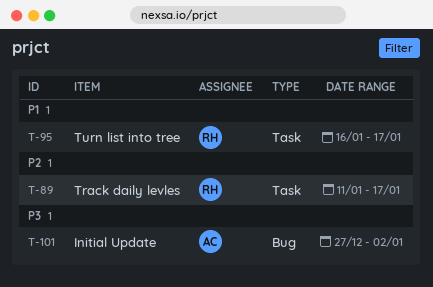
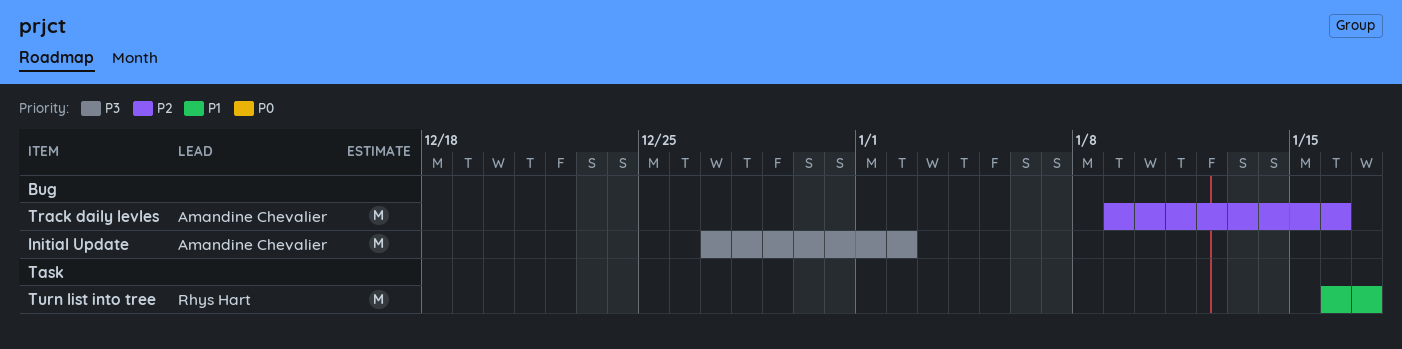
Track daily levles, owner: Rhys Hart -> Amandine Chevalier
Track daily levles, label: Task -> Bug
Track daily levles, start: Jan 11 -> Jan 9
Track daily levles, due: Jan 17 -> Jan 16

